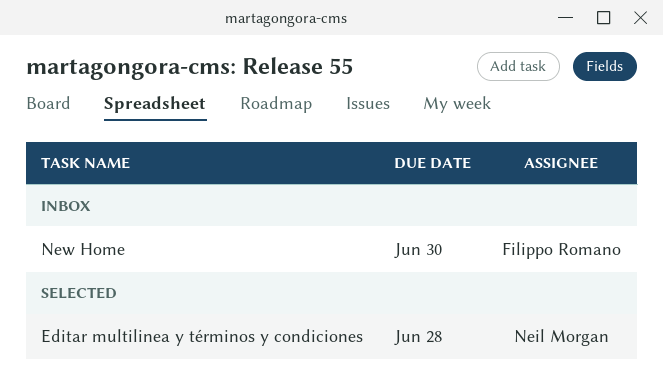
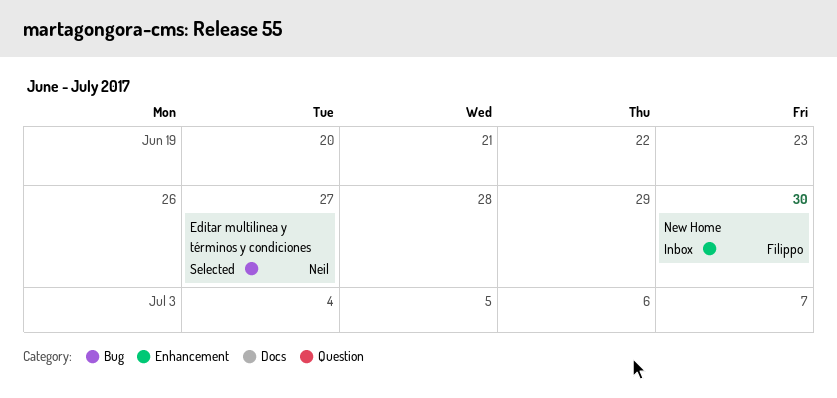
Editar multilinea y términos y condiciones, due: Jun 28 -> Jun 27

